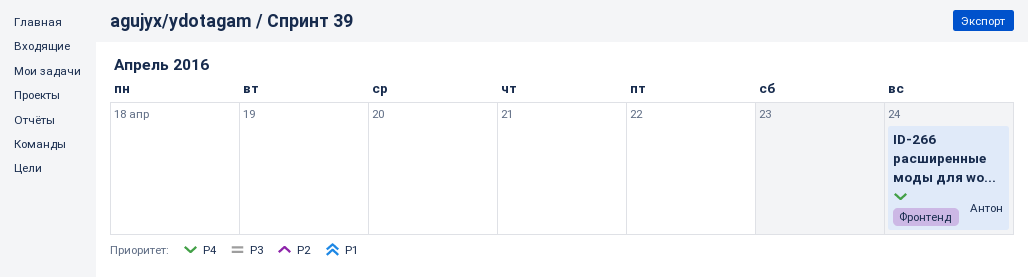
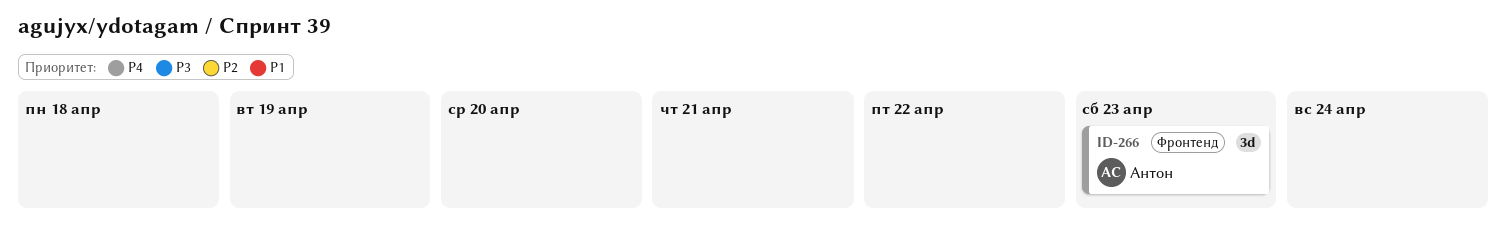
ID-266, due: Apr 24 -> Apr 23

